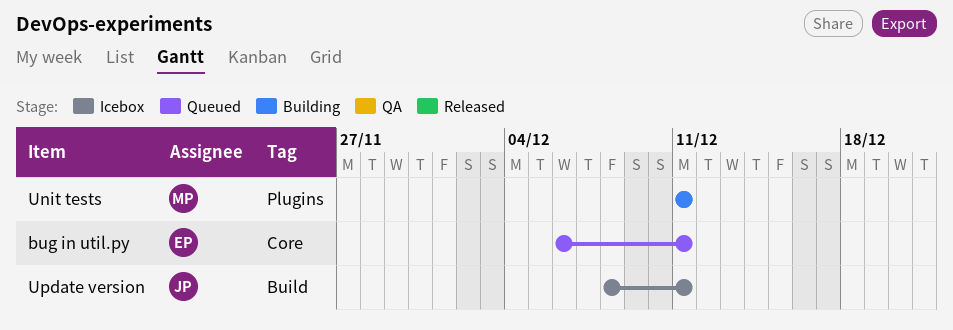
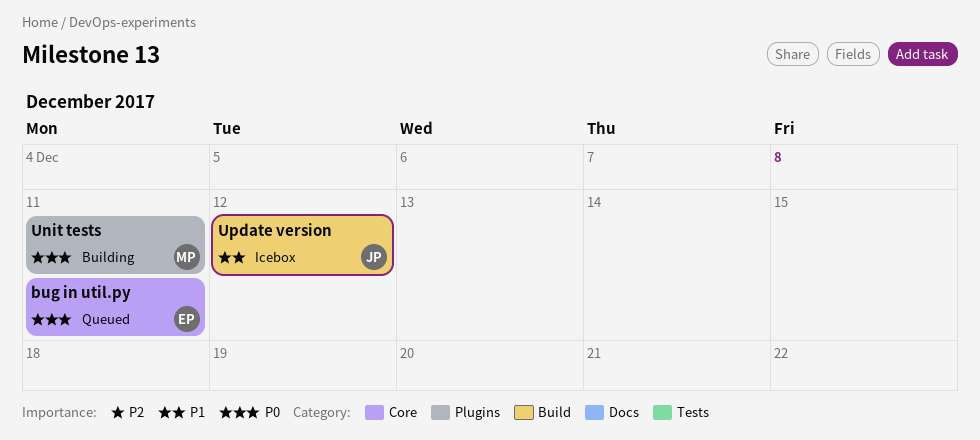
Update version, due: Dec 11 -> Dec 12

